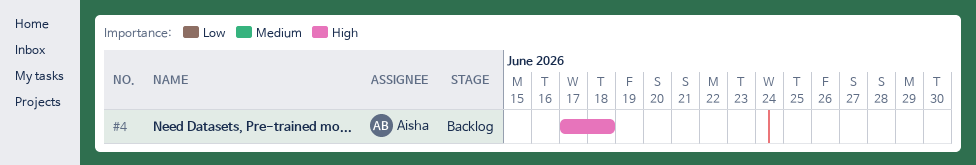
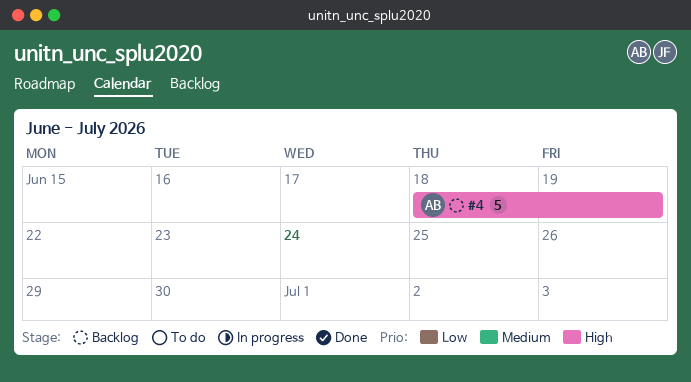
#4, start: Jun 17 -> Jun 18
#4, due: Jun 18 -> Jun 19

